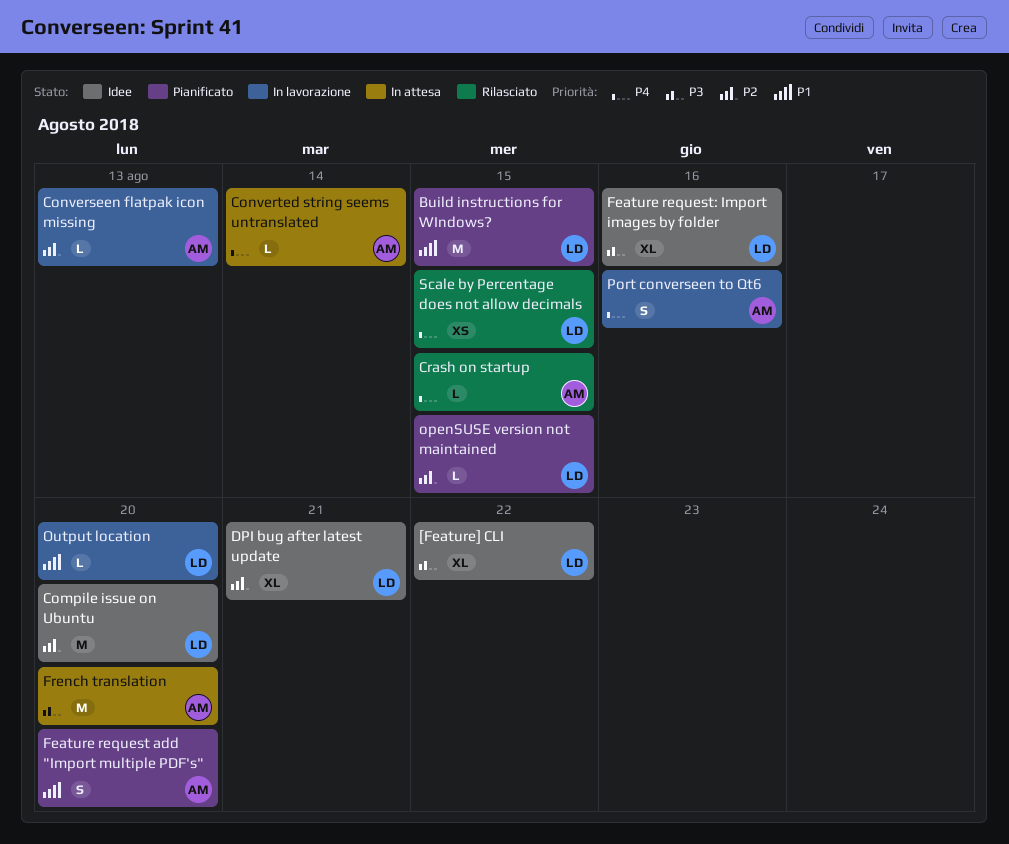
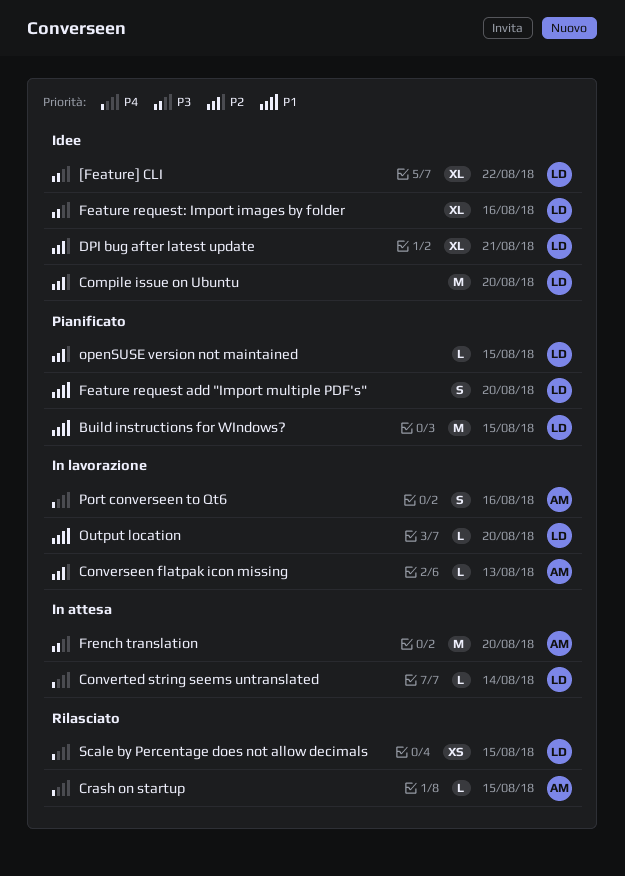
Converted string seems untranslated, owner: AM -> LD
Feature request add "Import multiple PDF's", owner: AM -> LD

